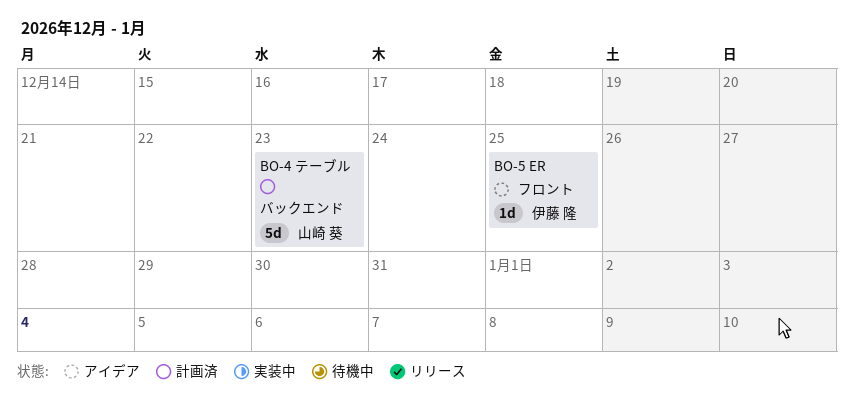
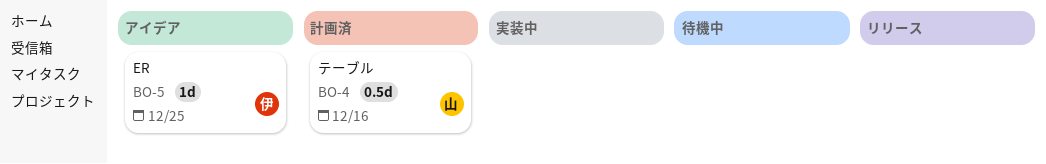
BO-4, estimate: 5d -> 0.5d
BO-4, due: Dec 23 -> Dec 16

